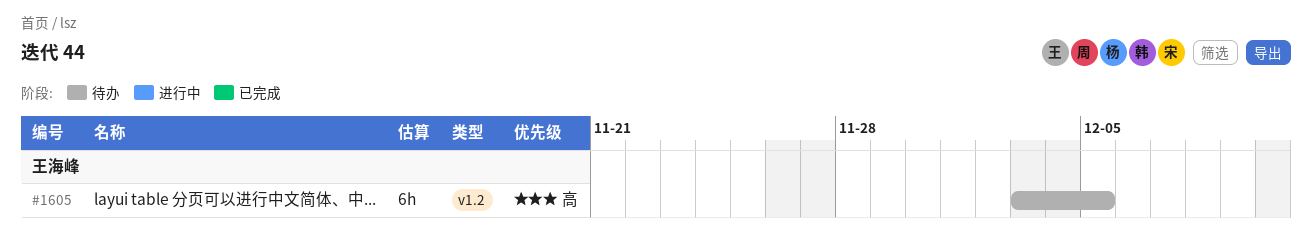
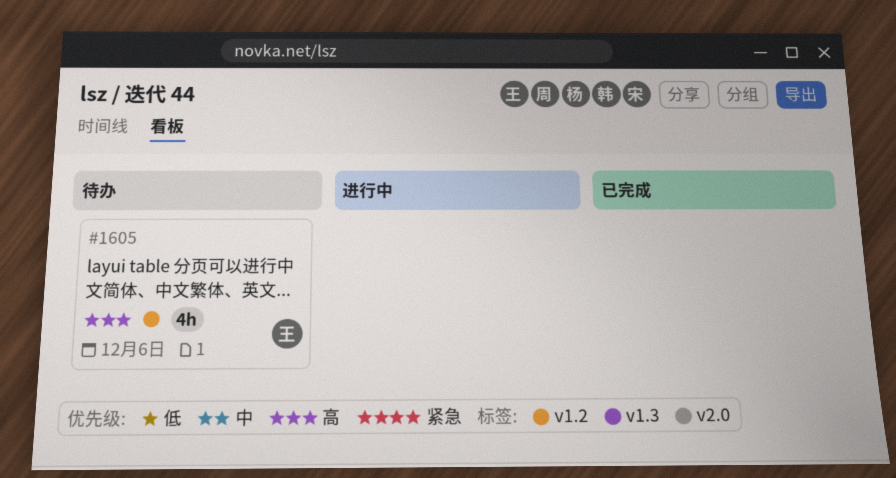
#1605, estimate: 6h -> 4h
#1605, due: Dec 5 -> Dec 6

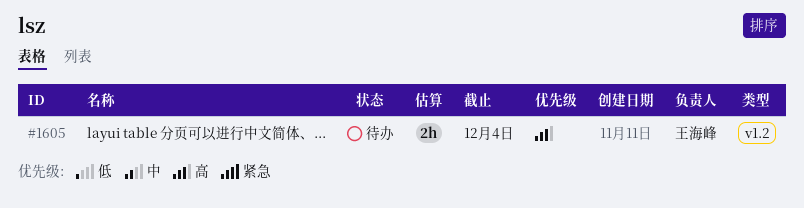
#1605, estimate: 4h -> 2h
#1605, due: Dec 6 -> Dec 4

